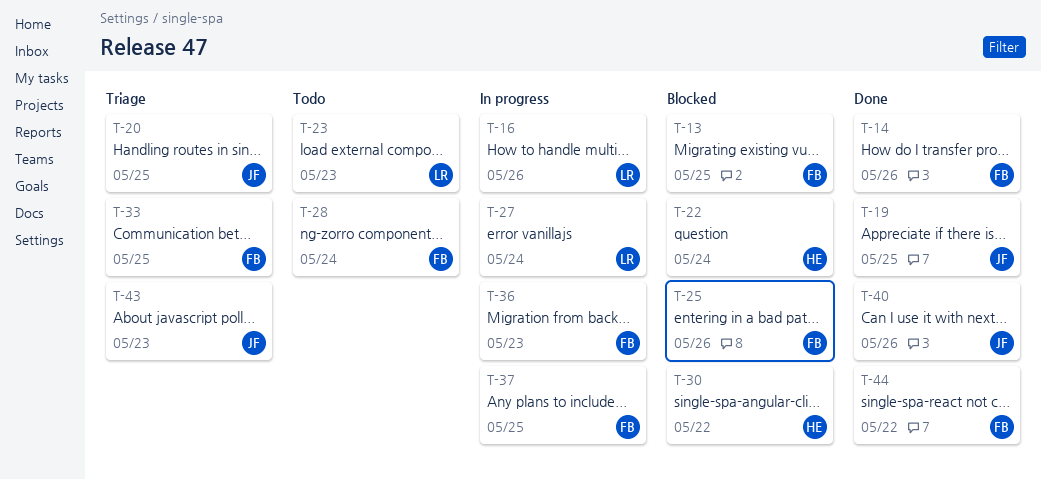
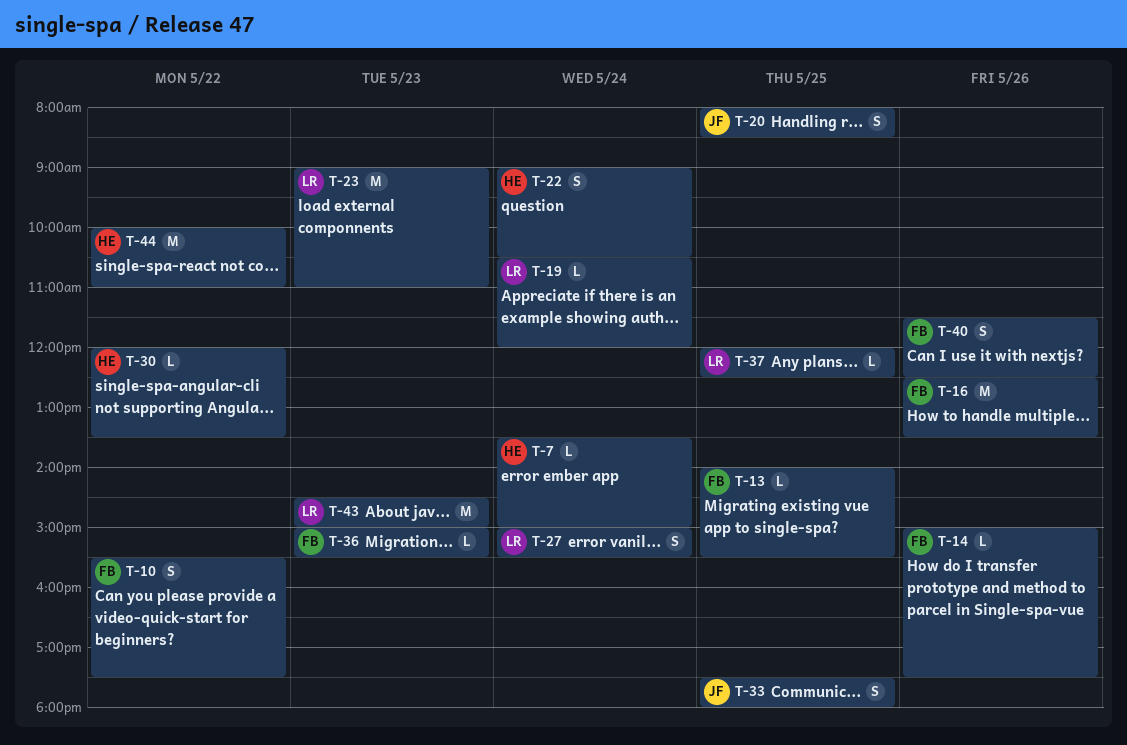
T-7: none -> present
T-10: none -> present
T-16, owner: LR -> FB
T-19, owner: JF -> LR
T-19, day: May 25 -> May 24
T-25: present -> none
T-28: present -> none
T-33, owner: FB -> JF
T-37, owner: FB -> LR
T-40, owner: JF -> FB
T-43, owner: JF -> LR
T-44, owner: FB -> HE

